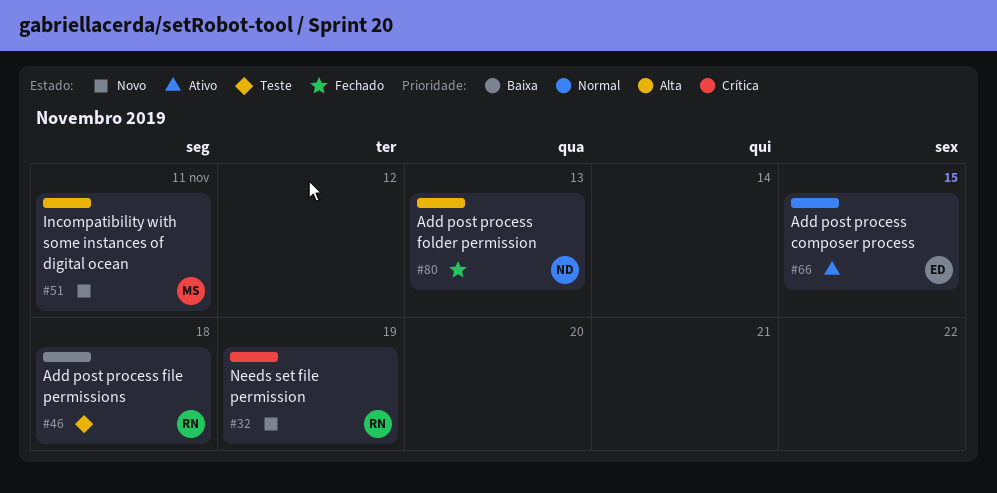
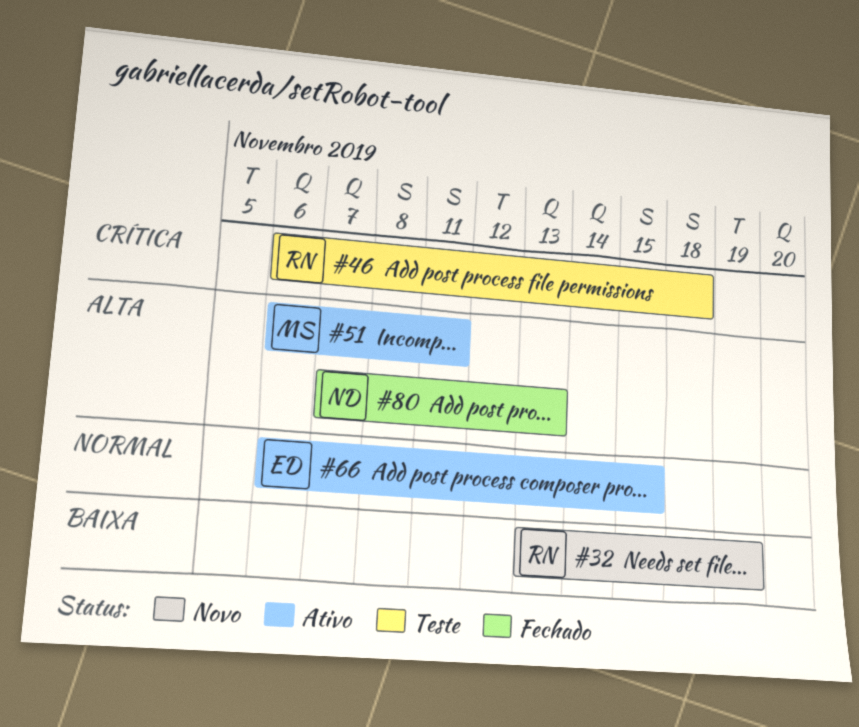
#32, priority: Crítica -> Baixa
#46, priority: Baixa -> Crítica
#51, status: Novo -> Ativo

